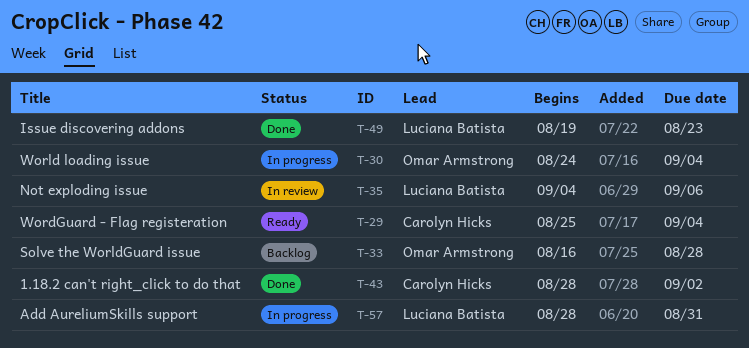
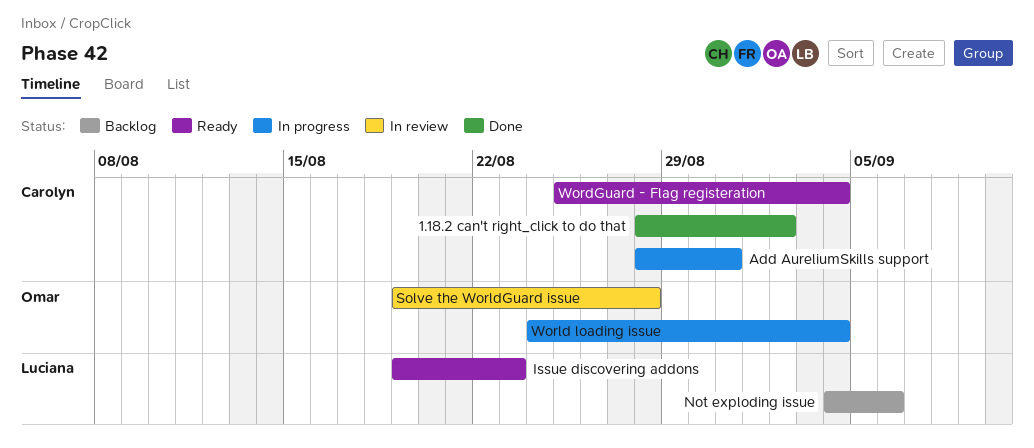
Add AureliumSkills support, owner: Luciana Batista -> Carolyn Hicks
Issue discovering addons, status: Done -> Ready
Not exploding issue, status: In review -> Backlog
Solve the WorldGuard issue, status: Backlog -> In review
Solve the WorldGuard issue, start: Aug 16 -> Aug 19

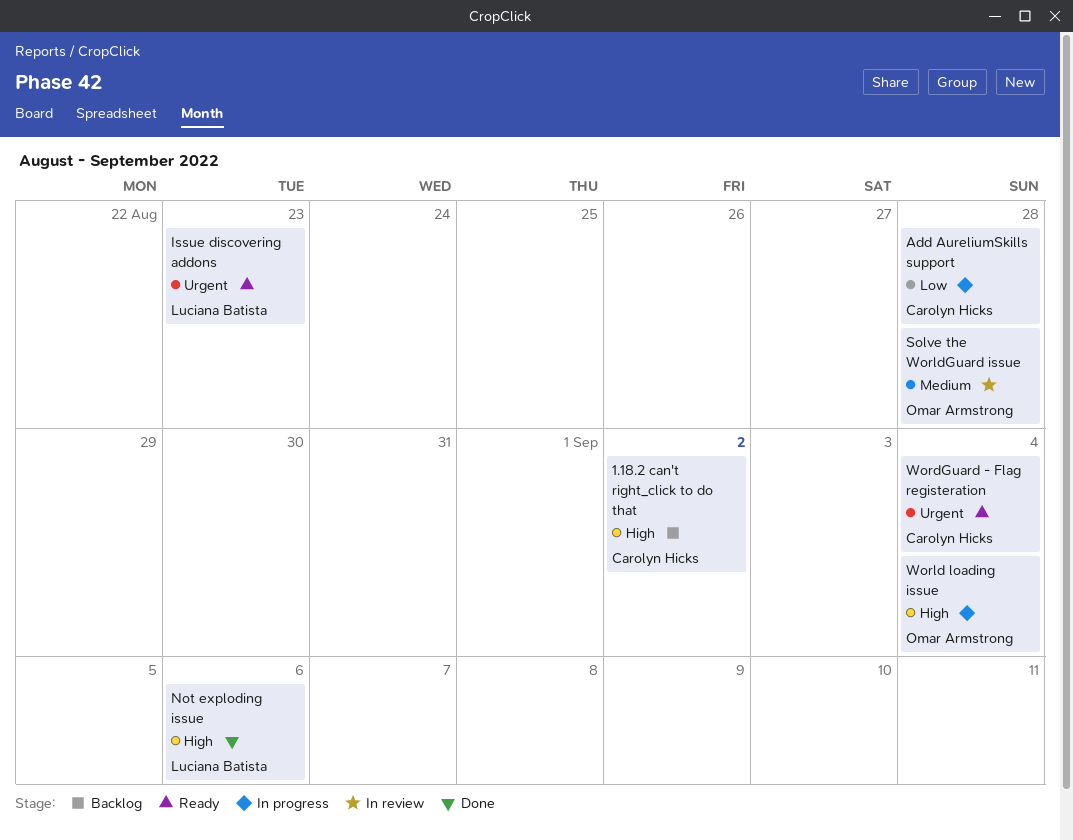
1.18.2 can't right_click to do that, status: Done -> Backlog
Add AureliumSkills support, due: Aug 31 -> Aug 28
Not exploding issue, status: Backlog -> Done

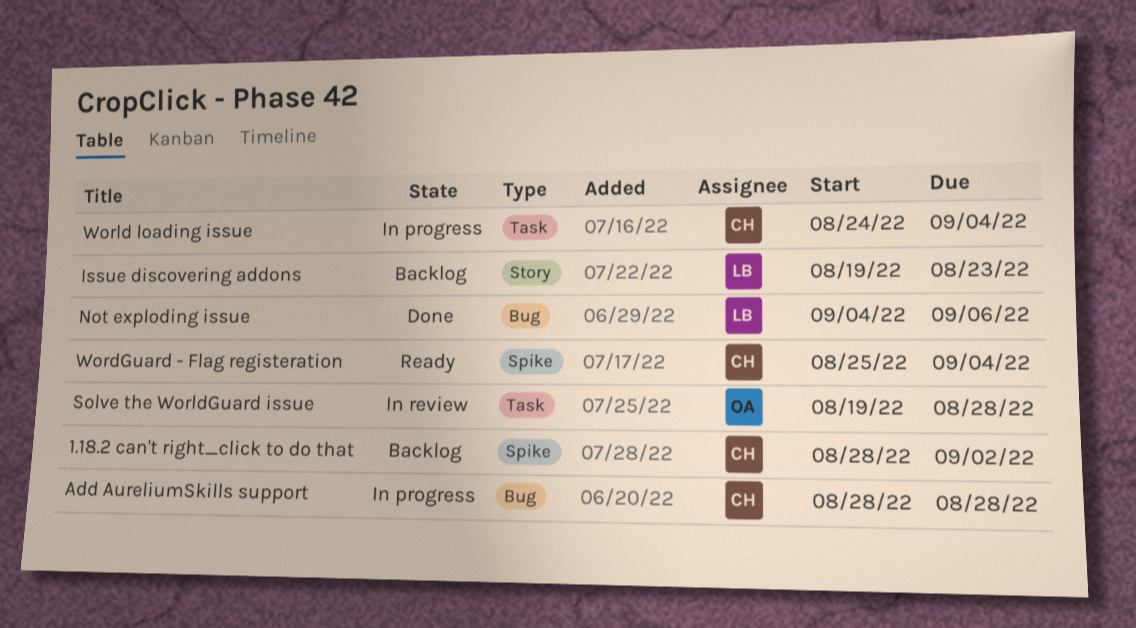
Issue discovering addons, status: Ready -> Backlog
World loading issue, owner: Omar Armstrong -> Carolyn Hicks

